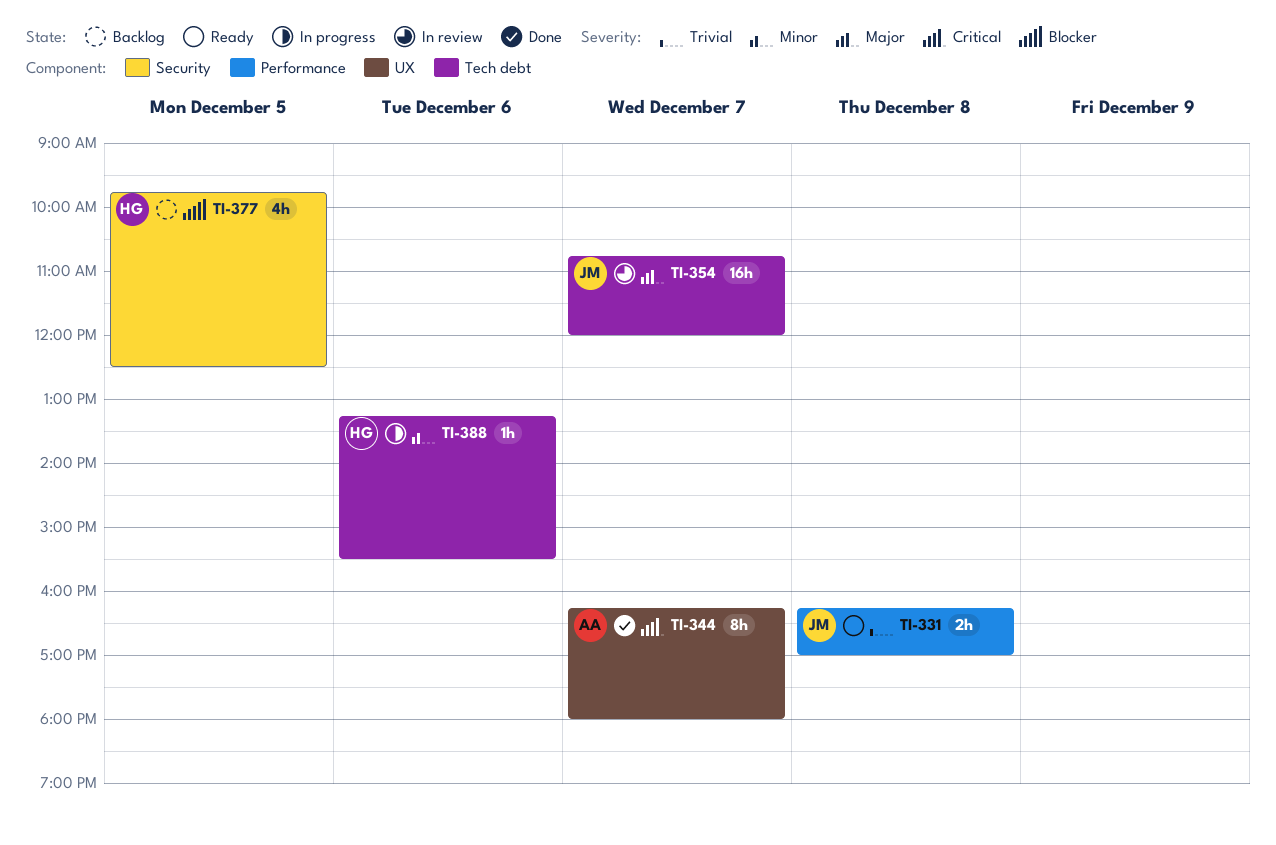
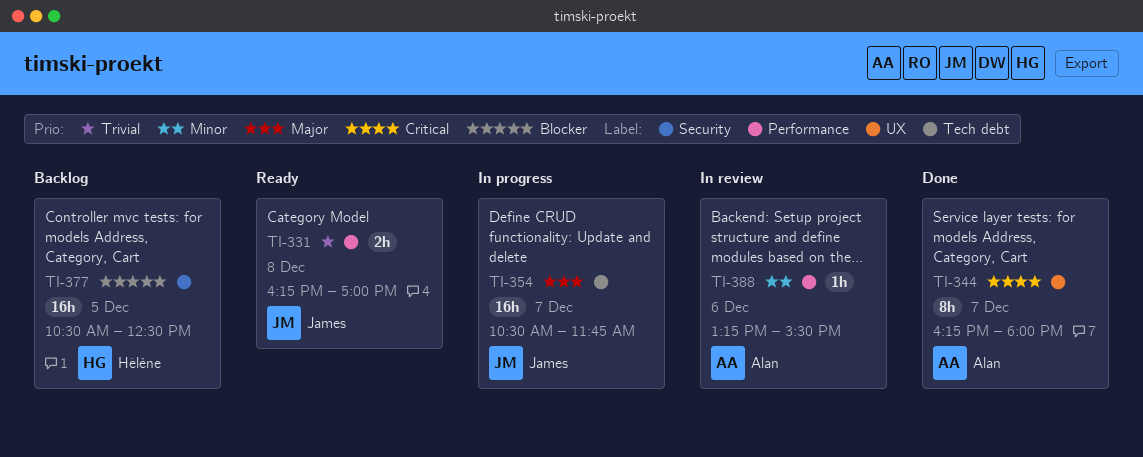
TI-354, status: In review -> In progress
TI-354, begins: 10:45 -> 10:30
TI-354, ends: 12:00 -> 11:45
TI-377, estimate: 4h -> 16h
TI-377, begins: 09:45 -> 10:30
TI-388, status: In progress -> In review
TI-388, owner: Hélène -> Alan
TI-388, label: Tech debt -> Performance

